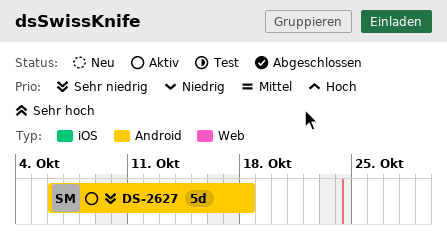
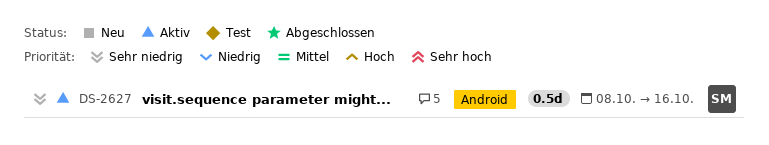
DS-2627, estimate: 5d -> 0.5d
DS-2627, start: Oct 6 -> Oct 8
DS-2627, due: Oct 18 -> Oct 16

